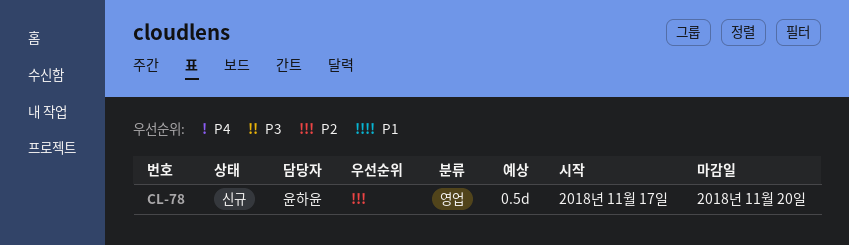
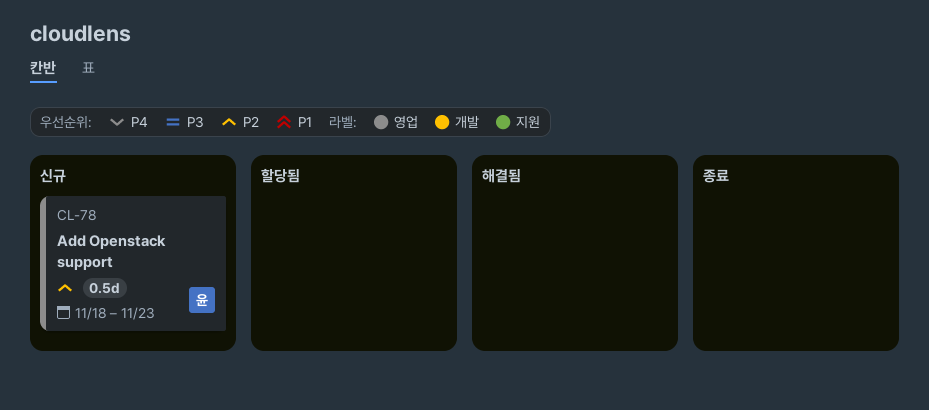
CL-78, start: Nov 17 -> Nov 18
CL-78, due: Nov 20 -> Nov 23

